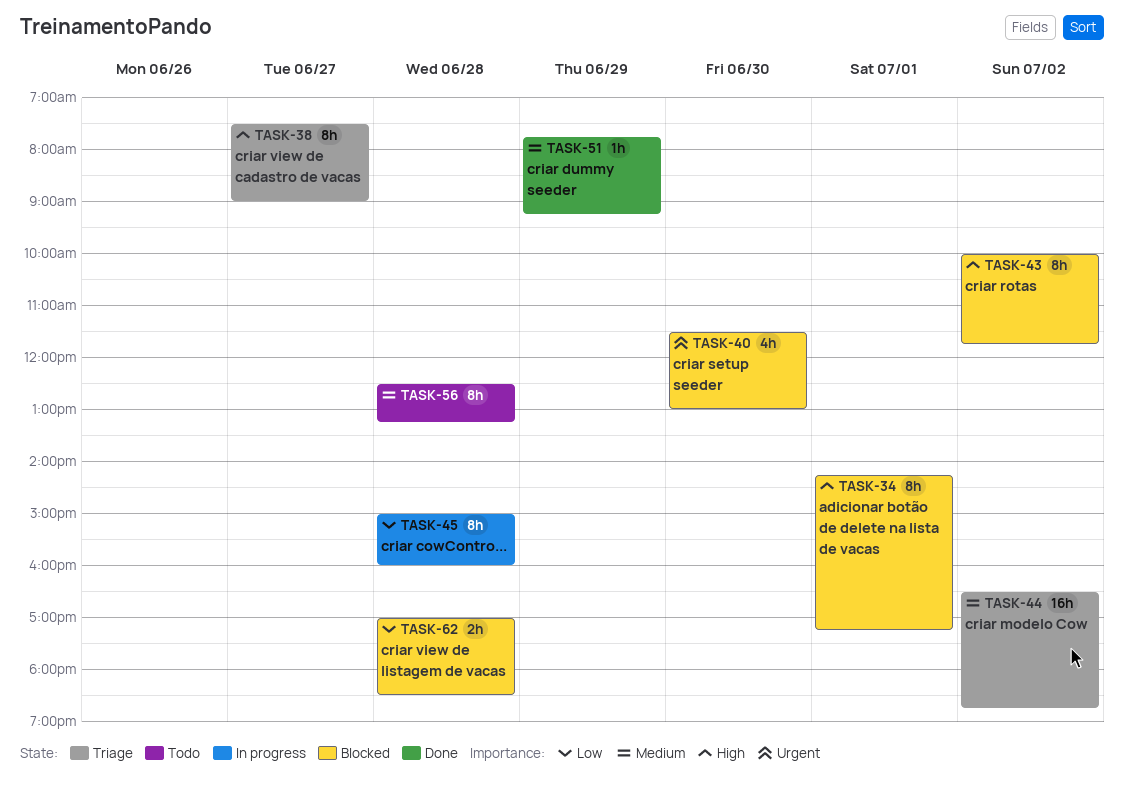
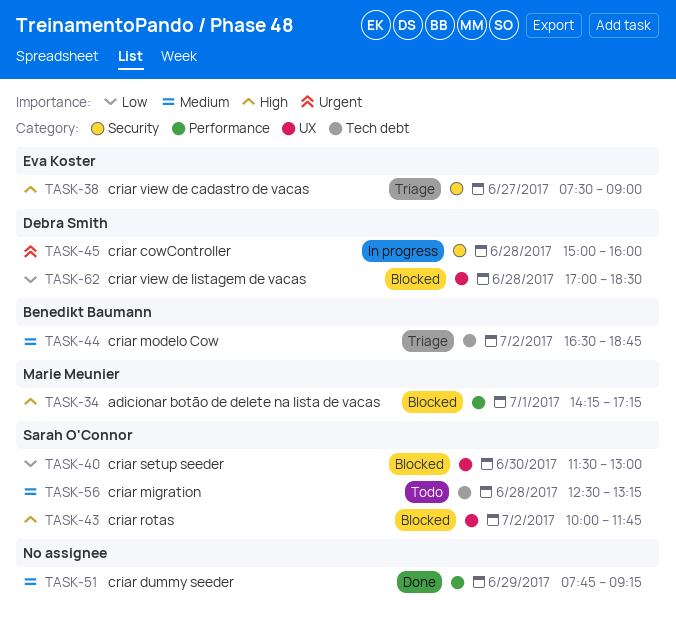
TASK-40, priority: Urgent -> Low
TASK-45, priority: Low -> Urgent

